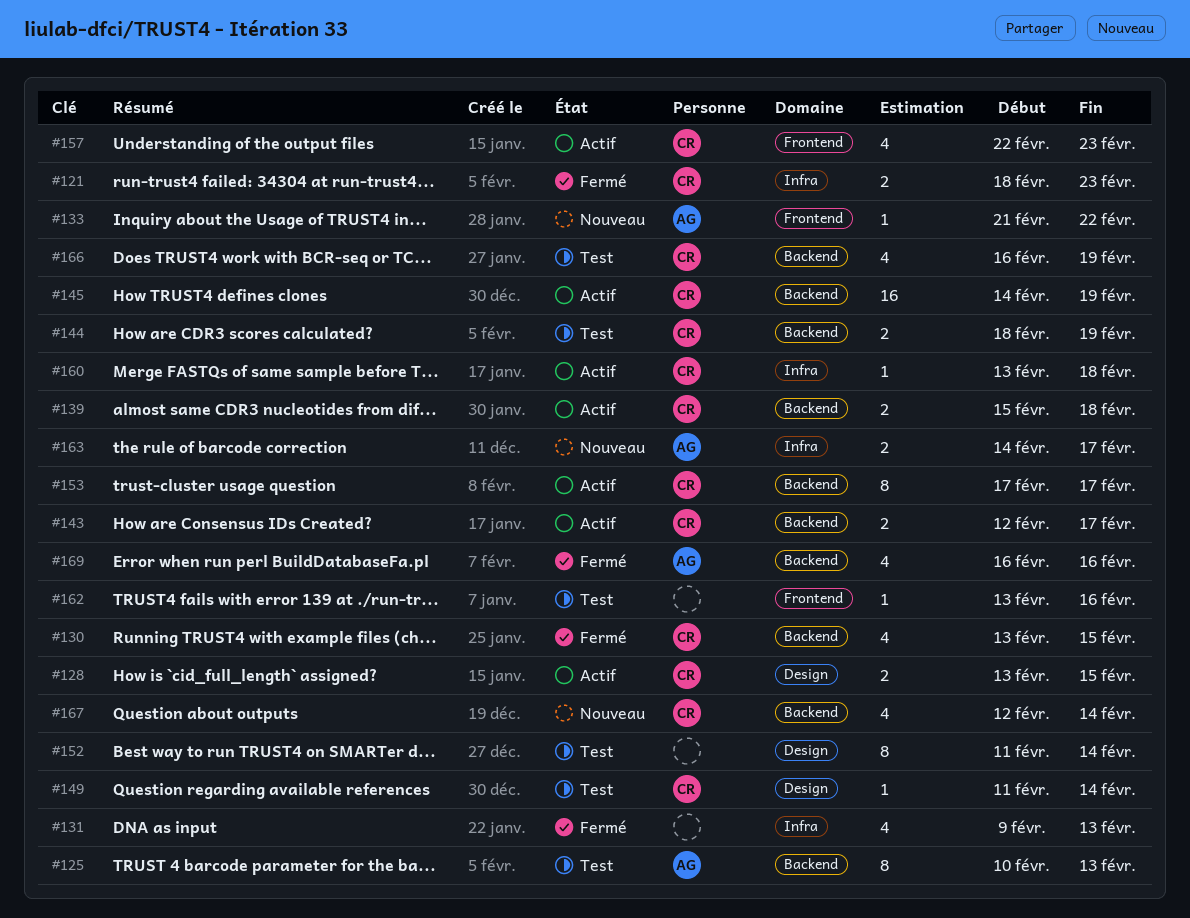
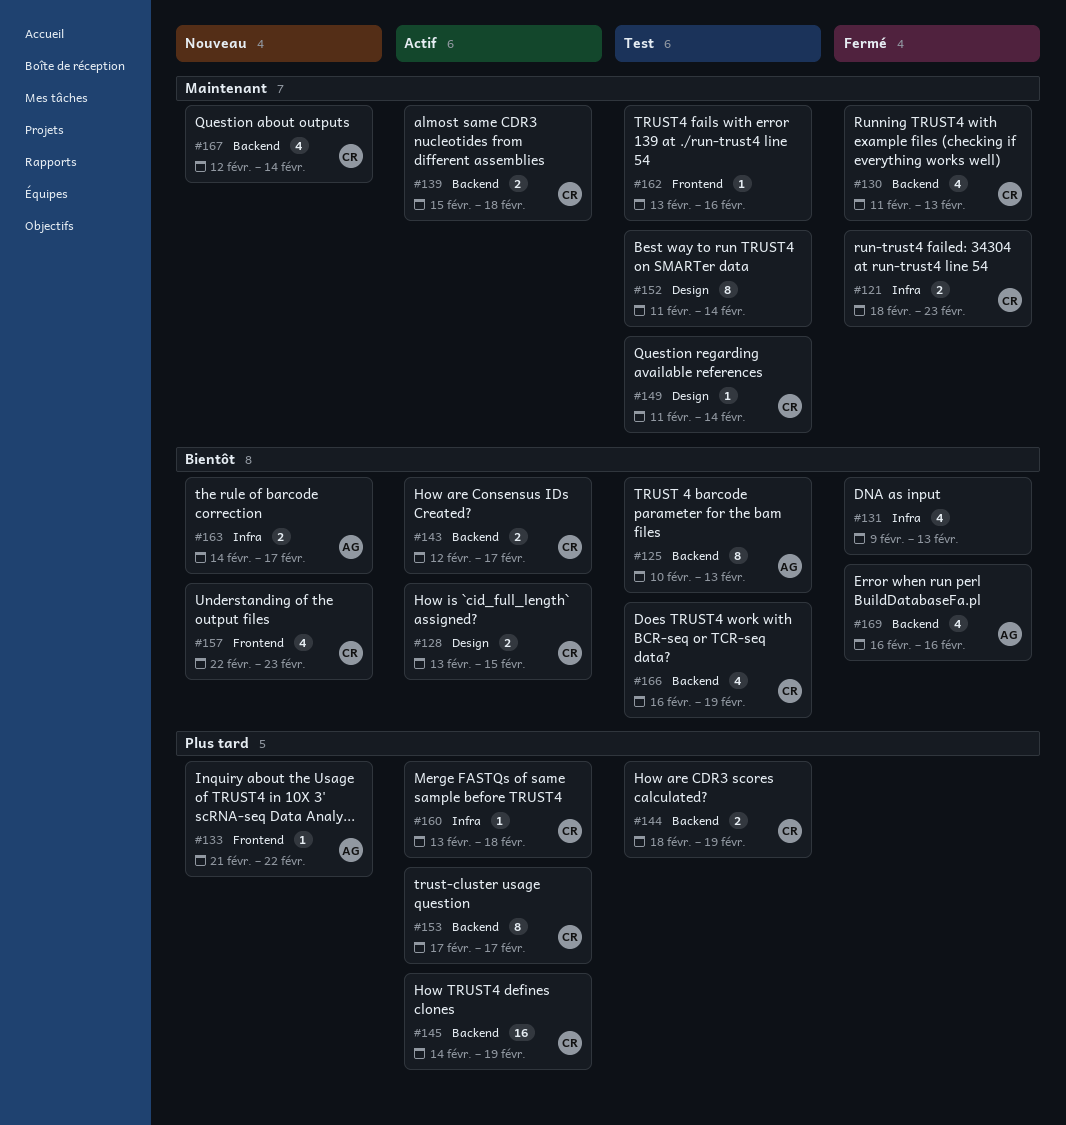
#130, start: Feb 13 -> Feb 11
#130, due: Feb 15 -> Feb 13
#157, status: Actif -> Nouveau

